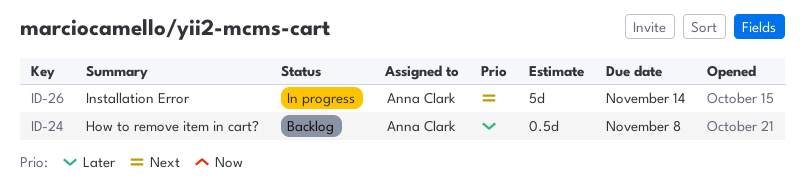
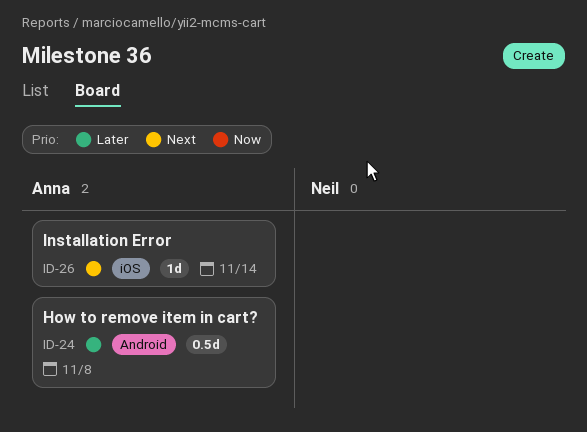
ID-26, estimate: 5d -> 1d

